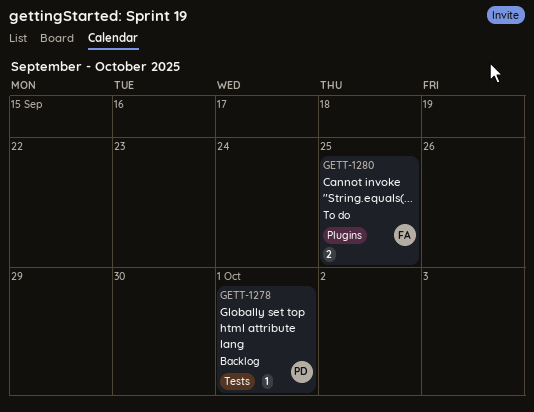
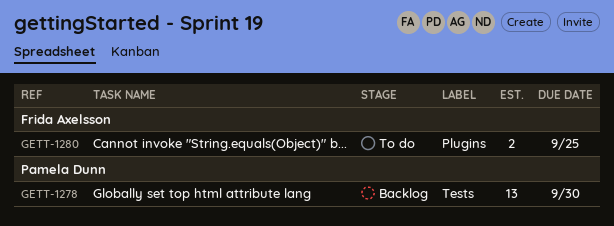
GETT-1278, estimate: 1 -> 13
GETT-1278, due: Oct 1 -> Sep 30

